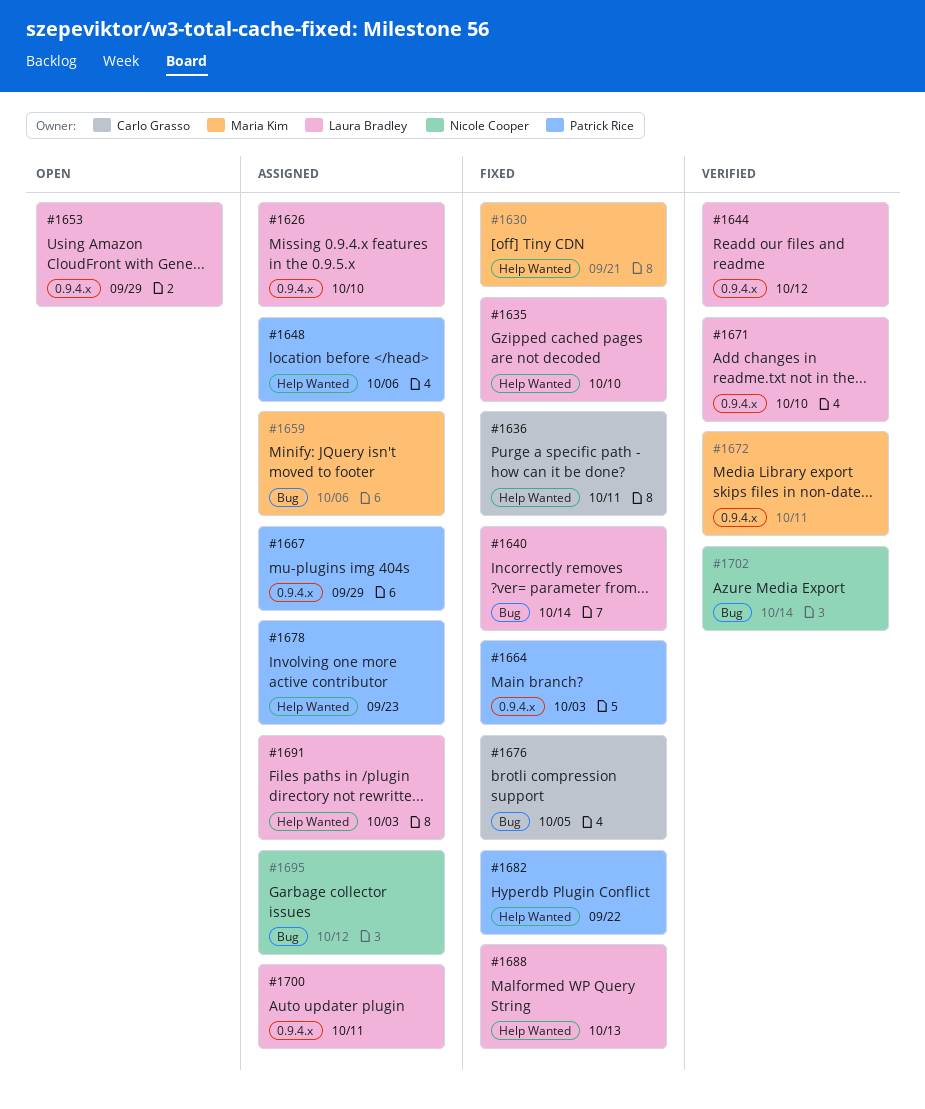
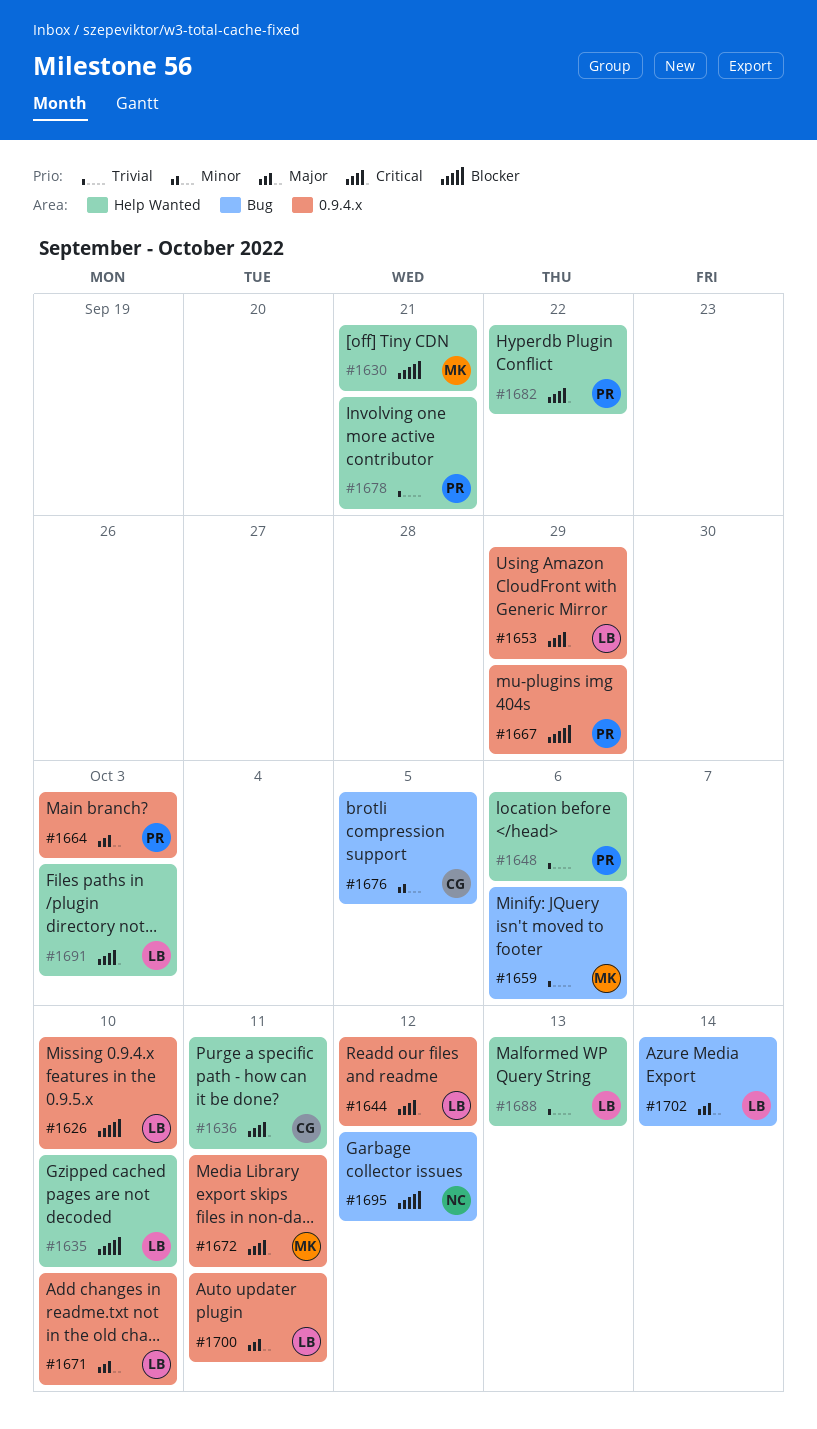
#1640: present -> none
#1678, due: Sep 23 -> Sep 21
#1702, owner: Nicole Cooper -> Laura Bradley

